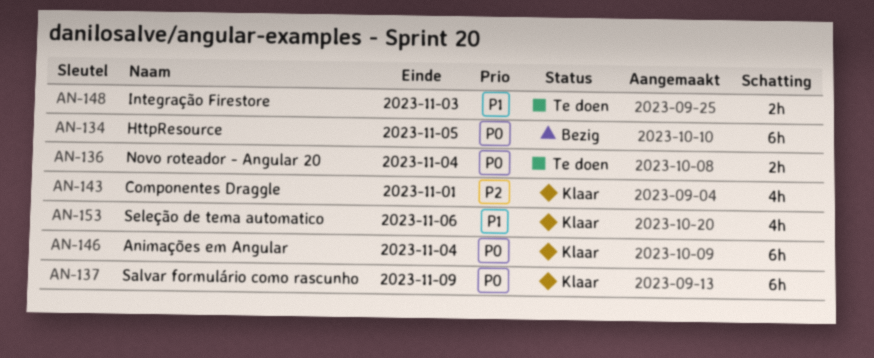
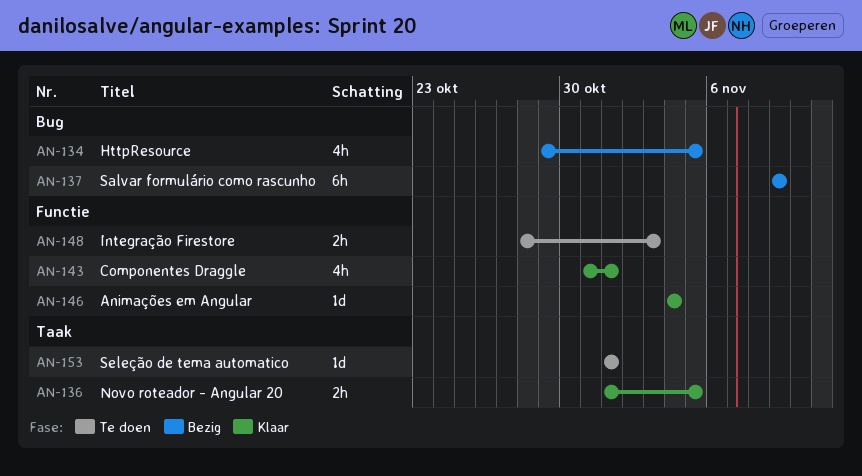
AN-134, estimate: 6h -> 4h
AN-136, status: Te doen -> Klaar
AN-136, due: Nov 4 -> Nov 5
AN-137, status: Klaar -> Bezig
AN-146, estimate: 6h -> 1d
AN-153, status: Klaar -> Te doen
AN-153, estimate: 4h -> 1d
AN-153, due: Nov 6 -> Nov 1

